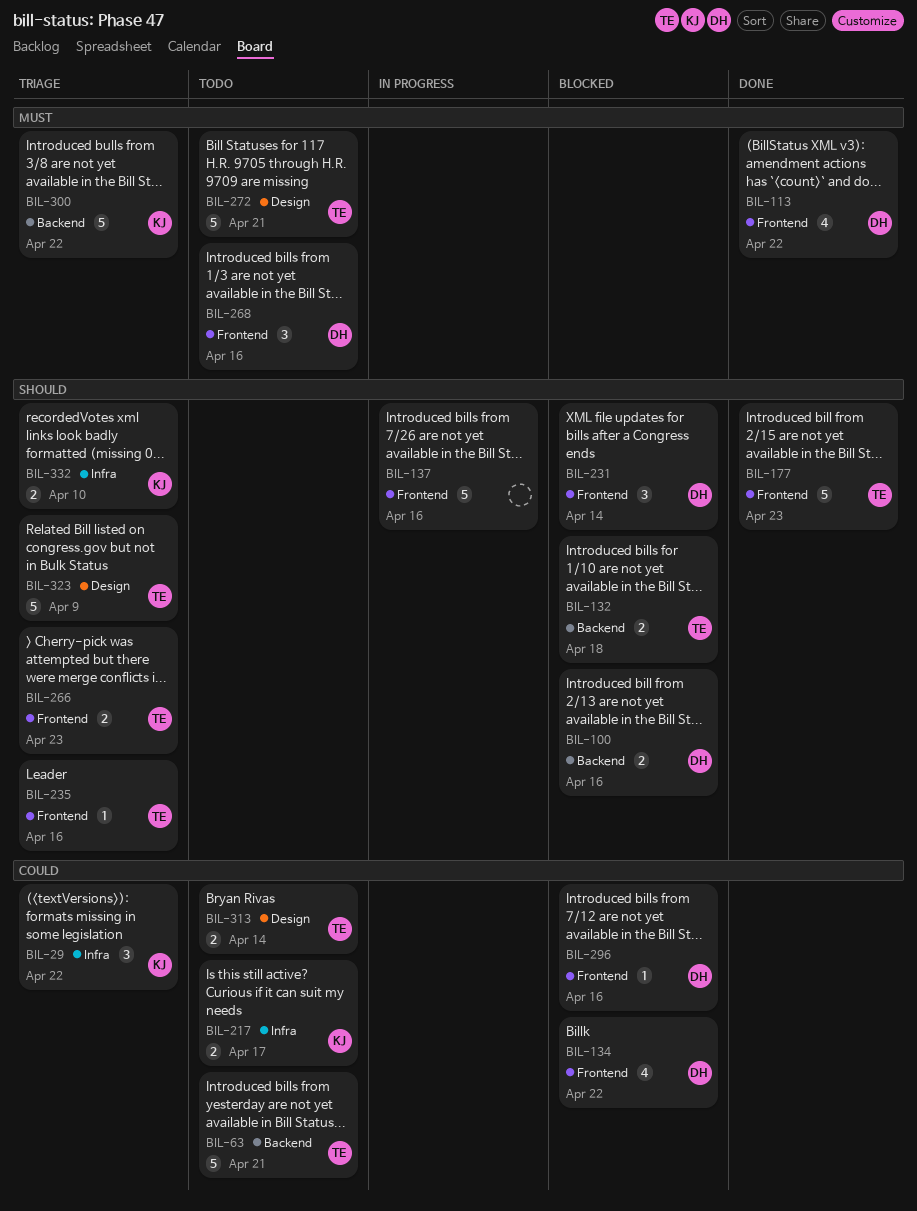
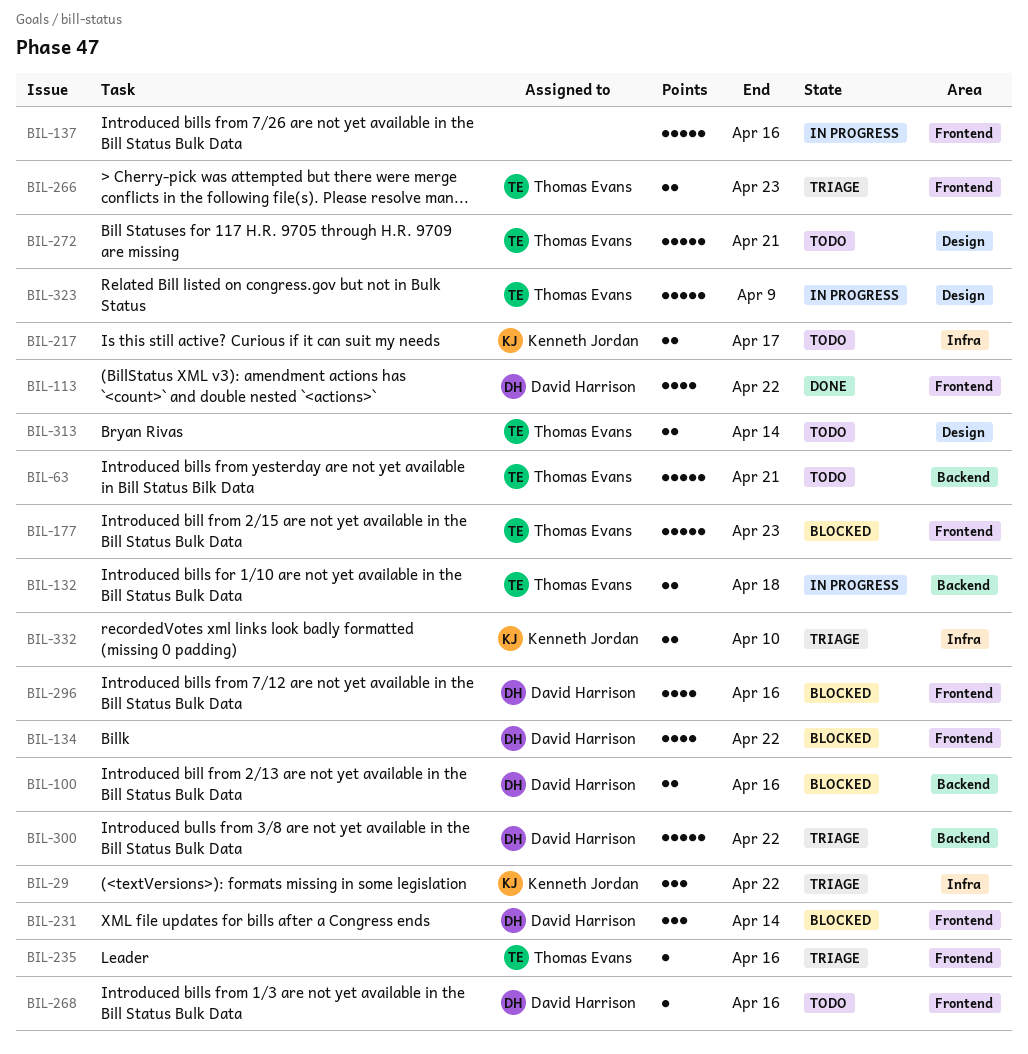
BIL-132, status: Blocked -> In progress
BIL-177, status: Done -> Blocked
BIL-268, estimate: 3 -> 1
BIL-296, estimate: 1 -> 4
BIL-300, owner: Kenneth Jordan -> David Harrison
BIL-323, status: Triage -> In progress

